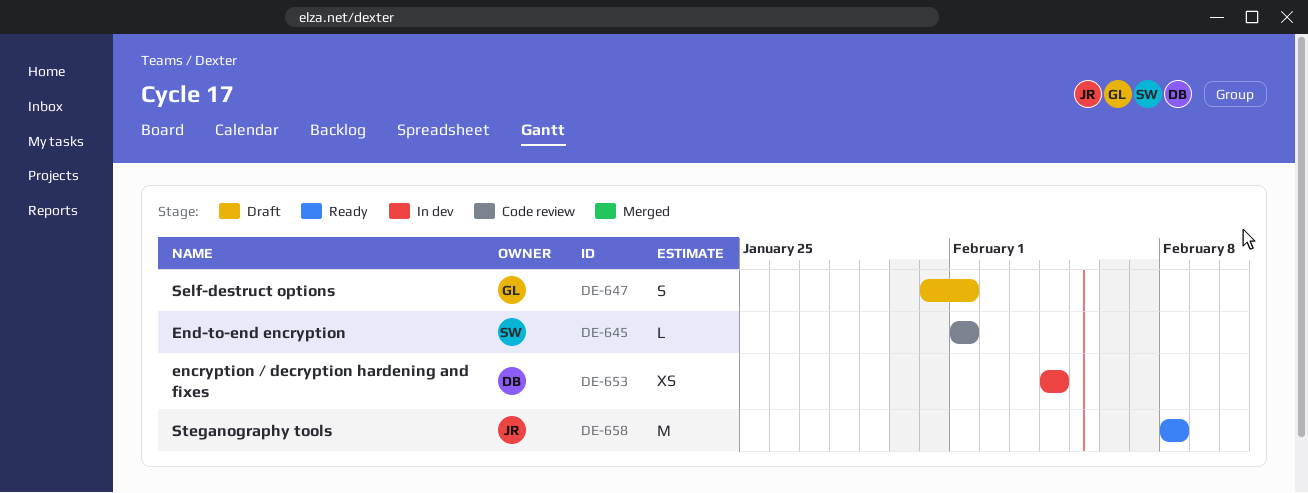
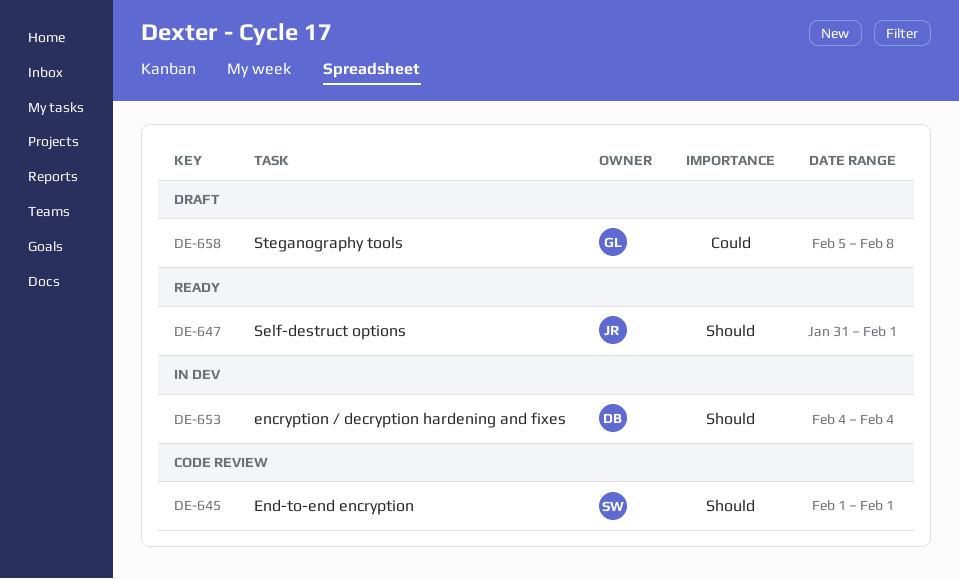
DE-647, status: Draft -> Ready
DE-647, owner: GL -> JR
DE-658, status: Ready -> Draft
DE-658, owner: JR -> GL
DE-658, start: Feb 8 -> Feb 5

